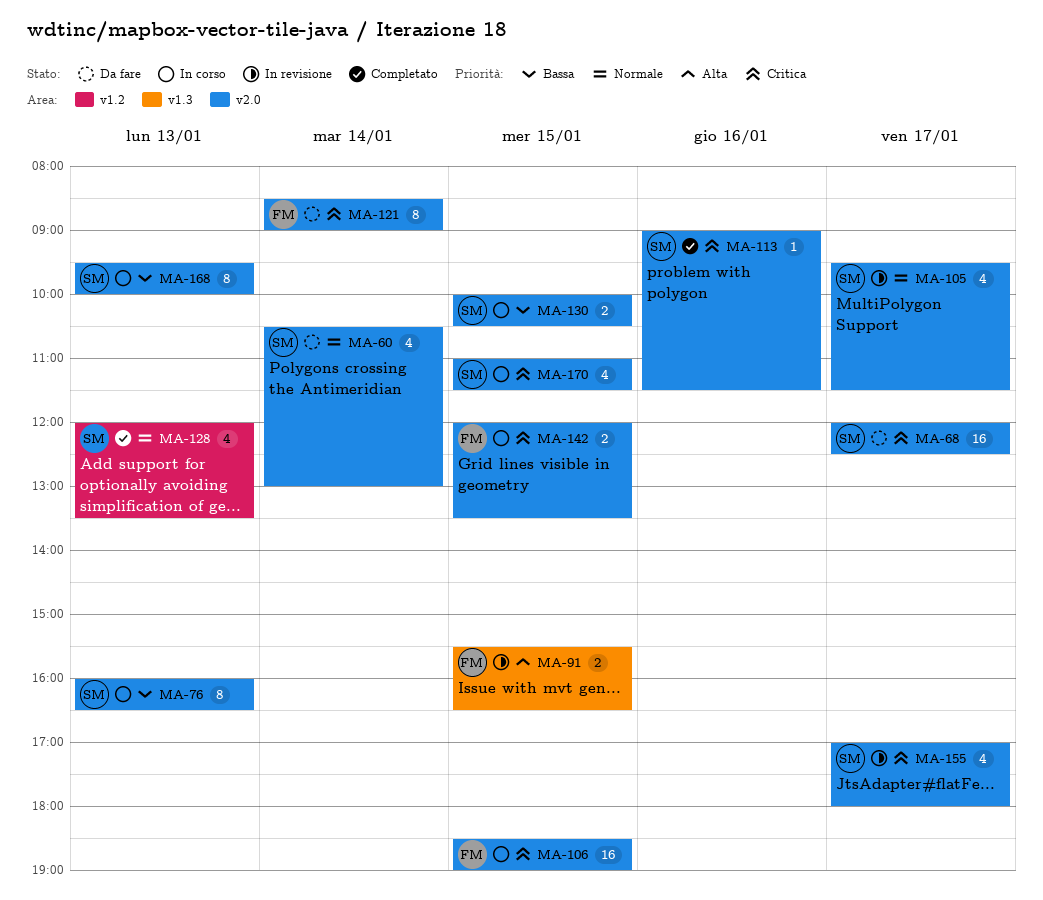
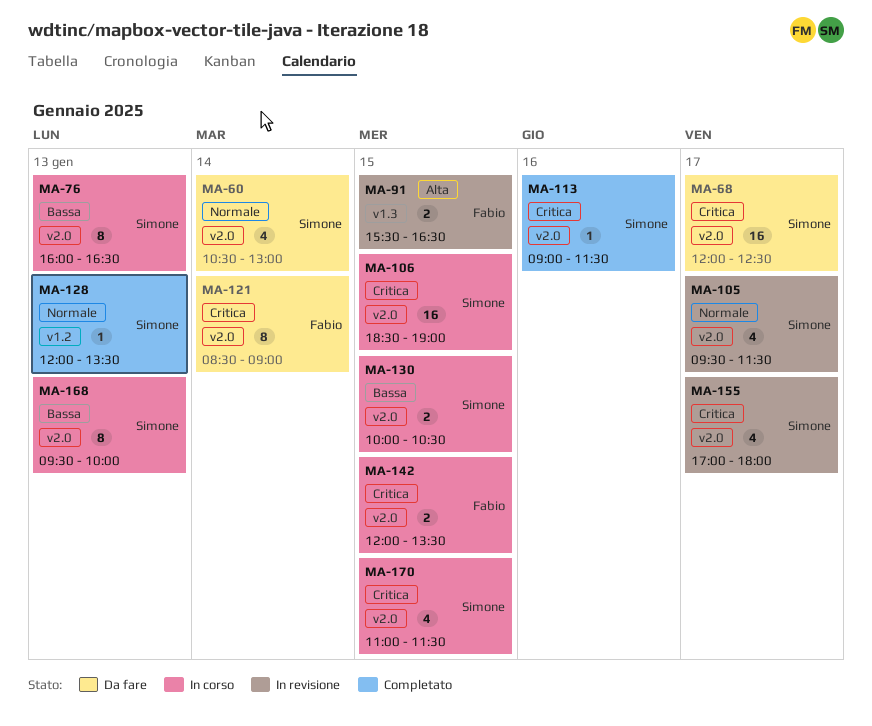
MA-106, owner: Fabio -> Simone
MA-128, estimate: 4 -> 1

